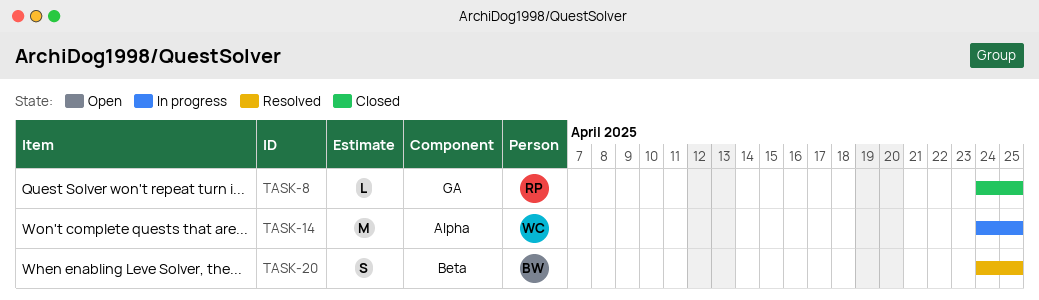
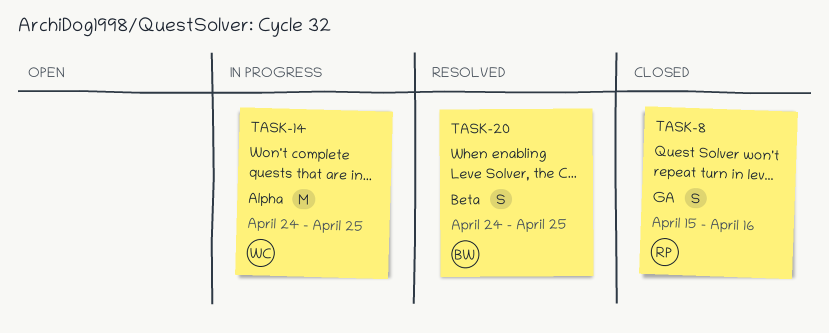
TASK-8, estimate: L -> S
TASK-8, start: Apr 24 -> Apr 15
TASK-8, due: Apr 25 -> Apr 16

